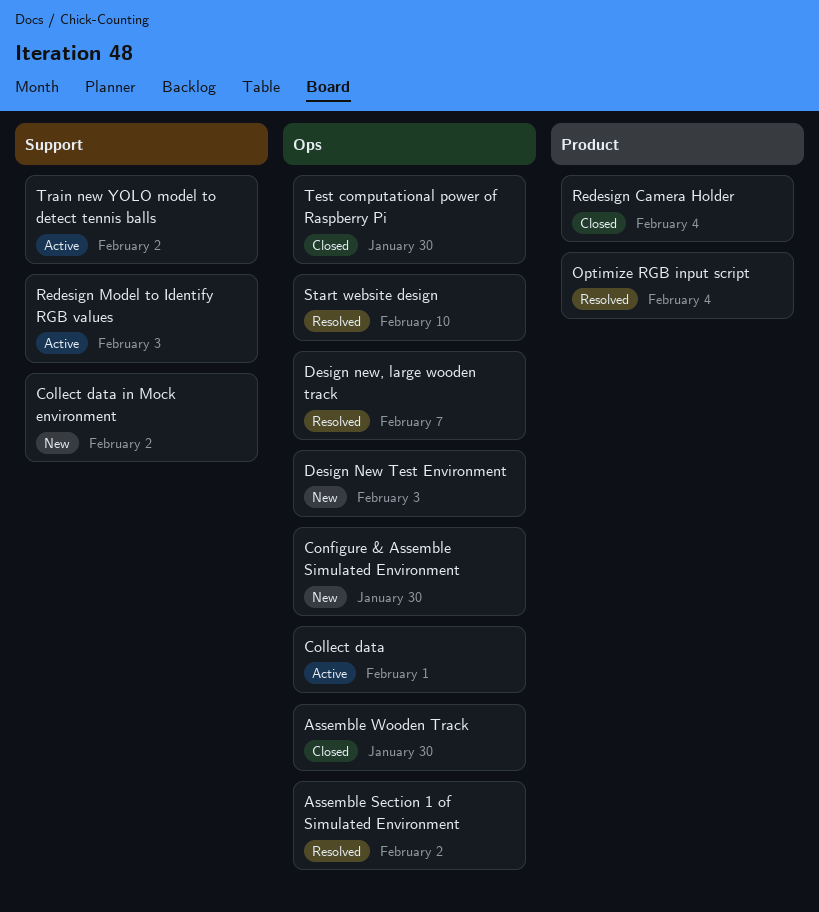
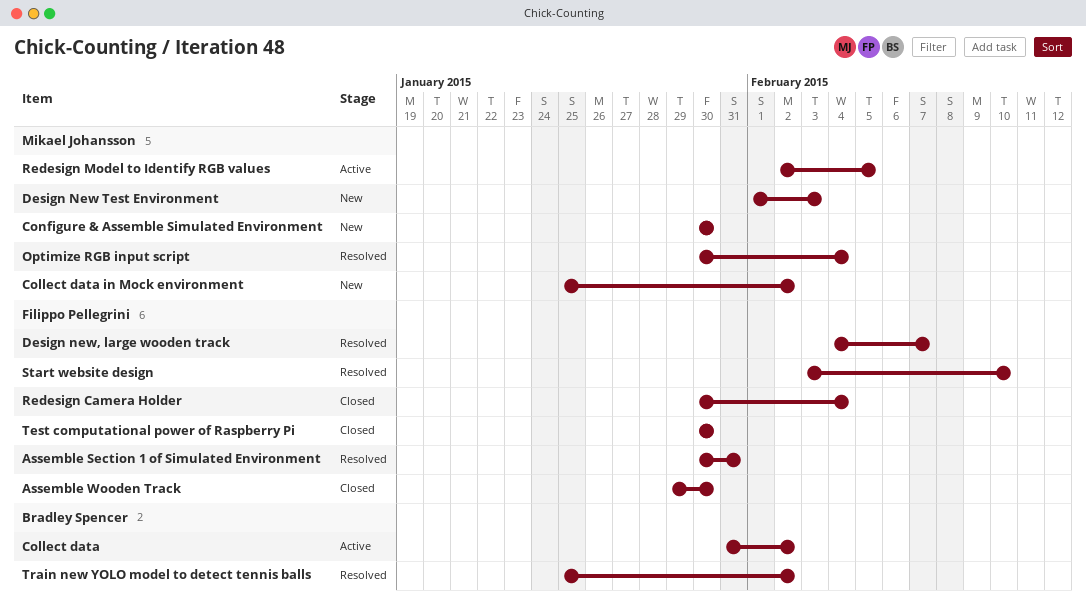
Assemble Section 1 of Simulated Environment, due: Feb 2 -> Jan 31
Collect data, due: Feb 1 -> Feb 2
Redesign Model to Identify RGB values, due: Feb 3 -> Feb 5
Train new YOLO model to detect tennis balls, status: Active -> Resolved

